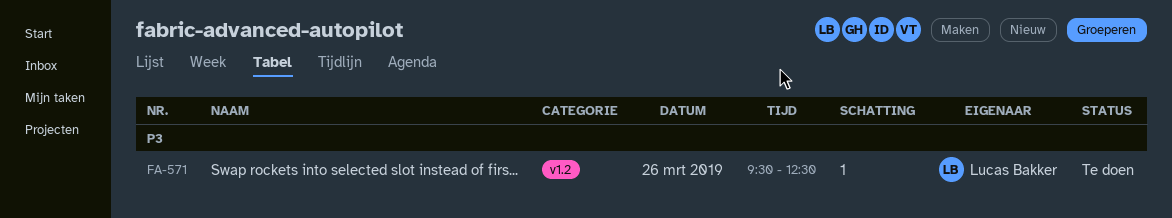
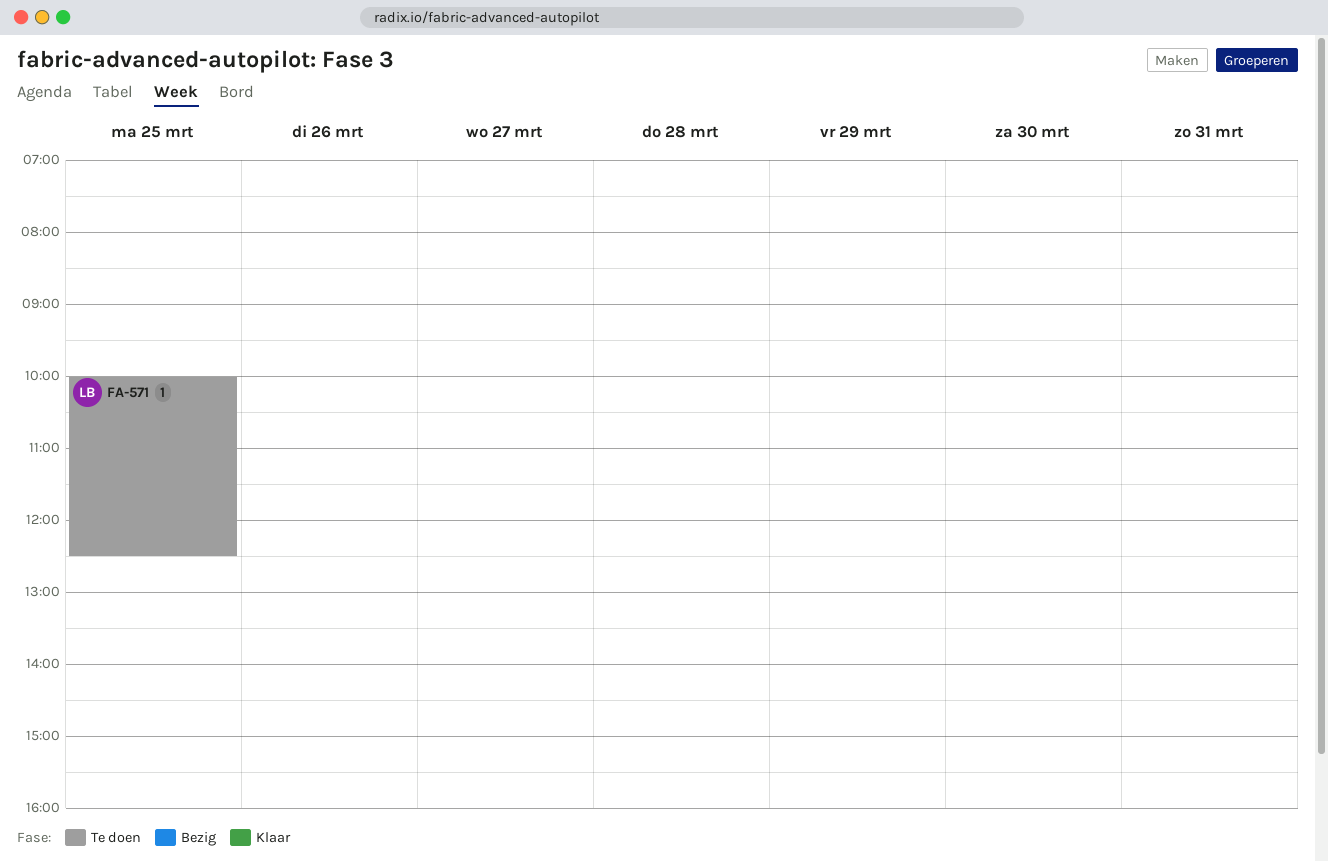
FA-571, day: Mar 26 -> Mar 25
FA-571, begins: 09:30 -> 10:00

